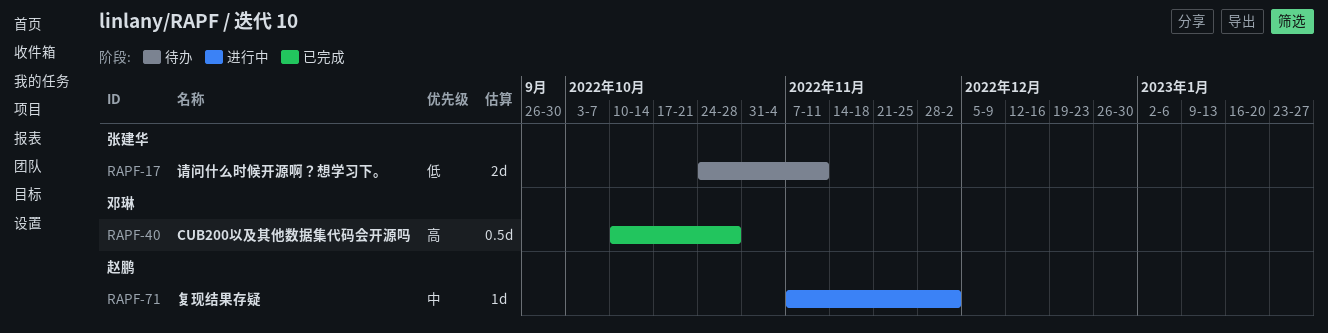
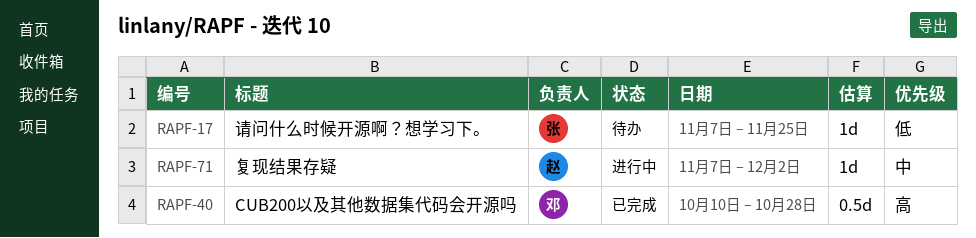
RAPF-17, estimate: 2d -> 1d
RAPF-17, start: Oct 24 -> Nov 7
RAPF-17, due: Nov 11 -> Nov 25

